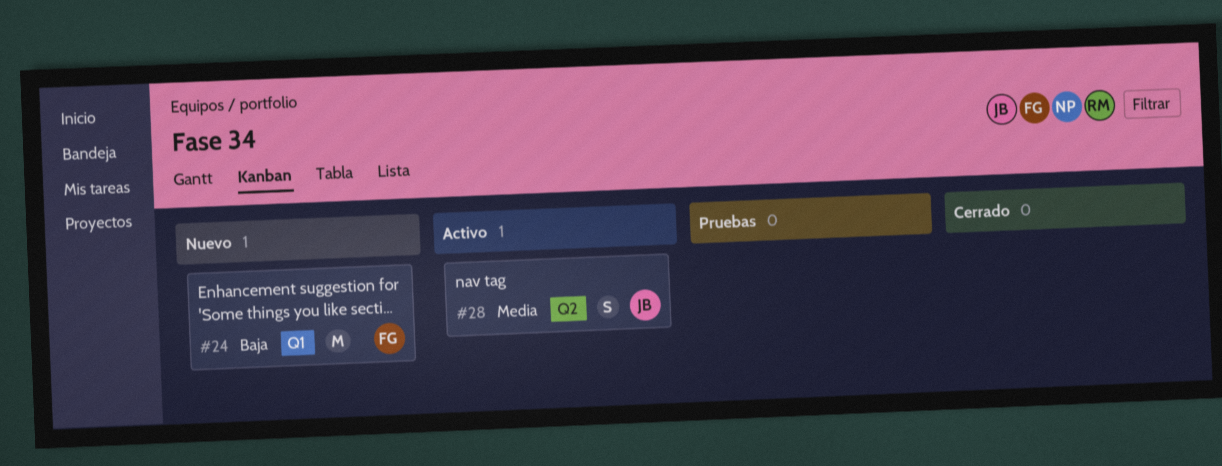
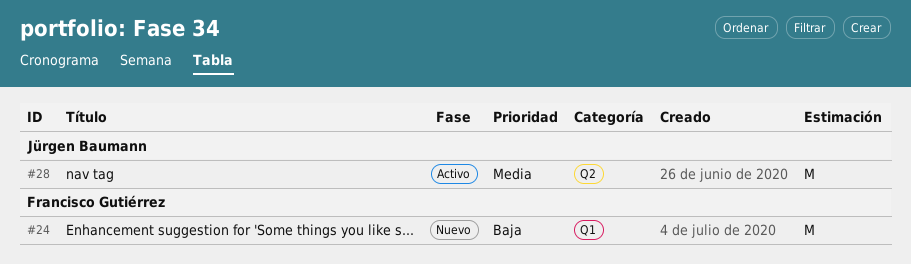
#28, estimate: S -> M

